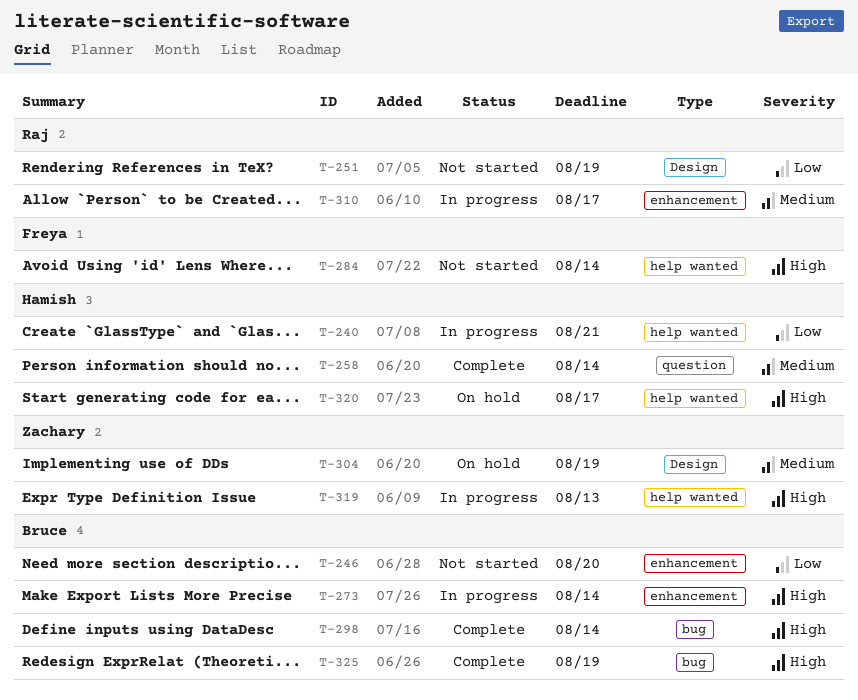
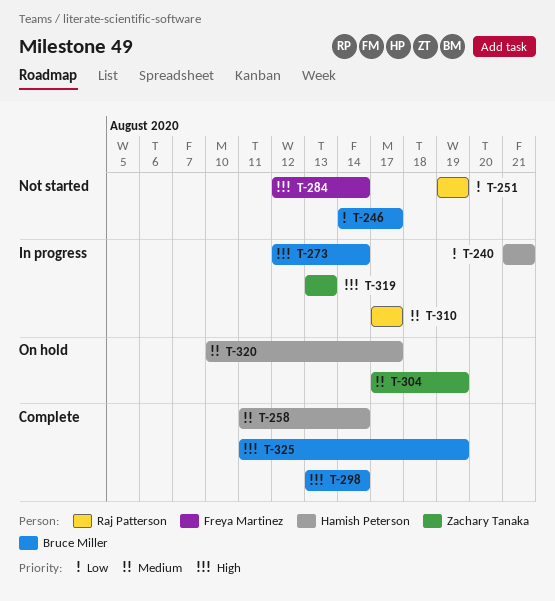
T-246, due: Aug 20 -> Aug 17
T-320, priority: High -> Medium

